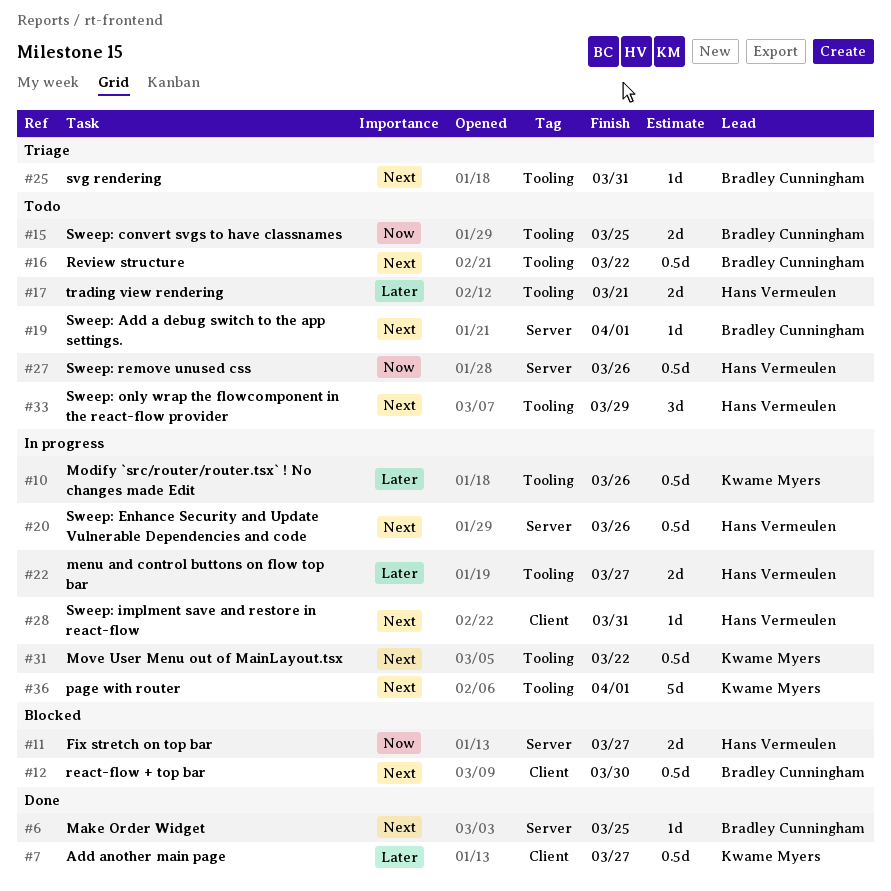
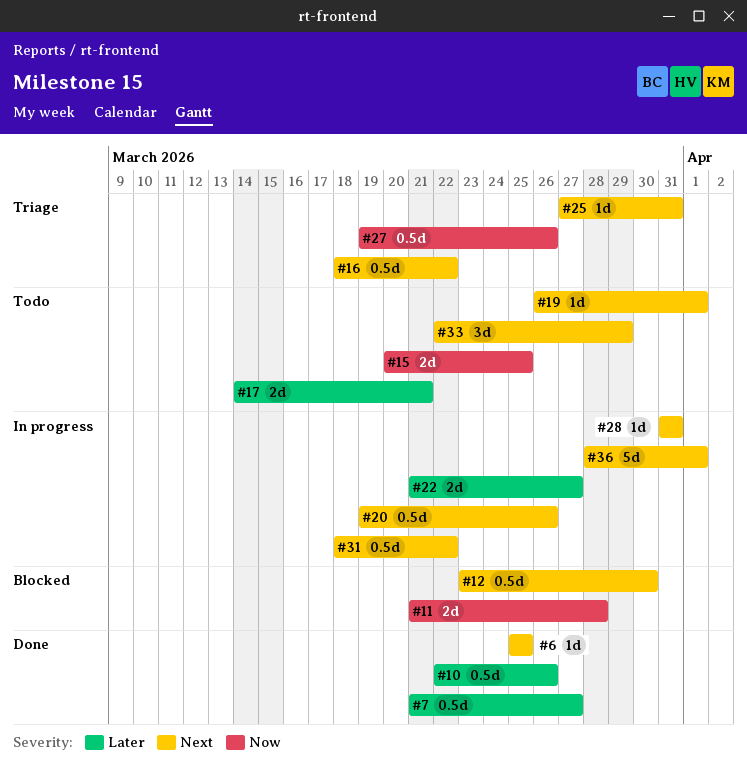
#10, status: In progress -> Done
#11, due: Mar 27 -> Mar 28
#16, status: Todo -> Triage
#27, status: Todo -> Triage

